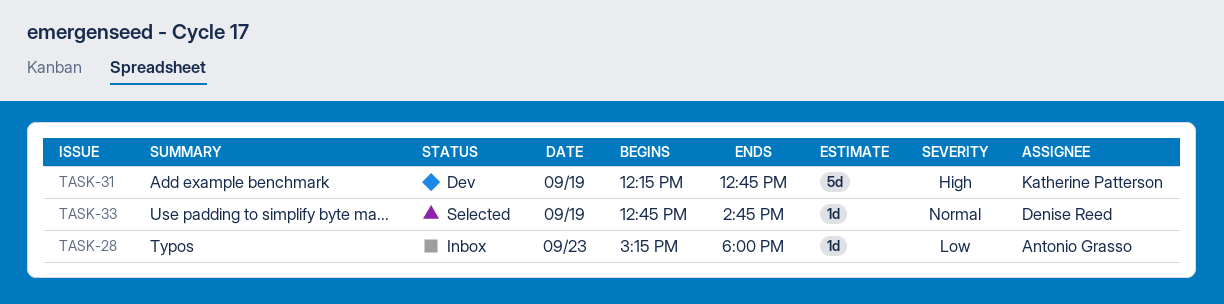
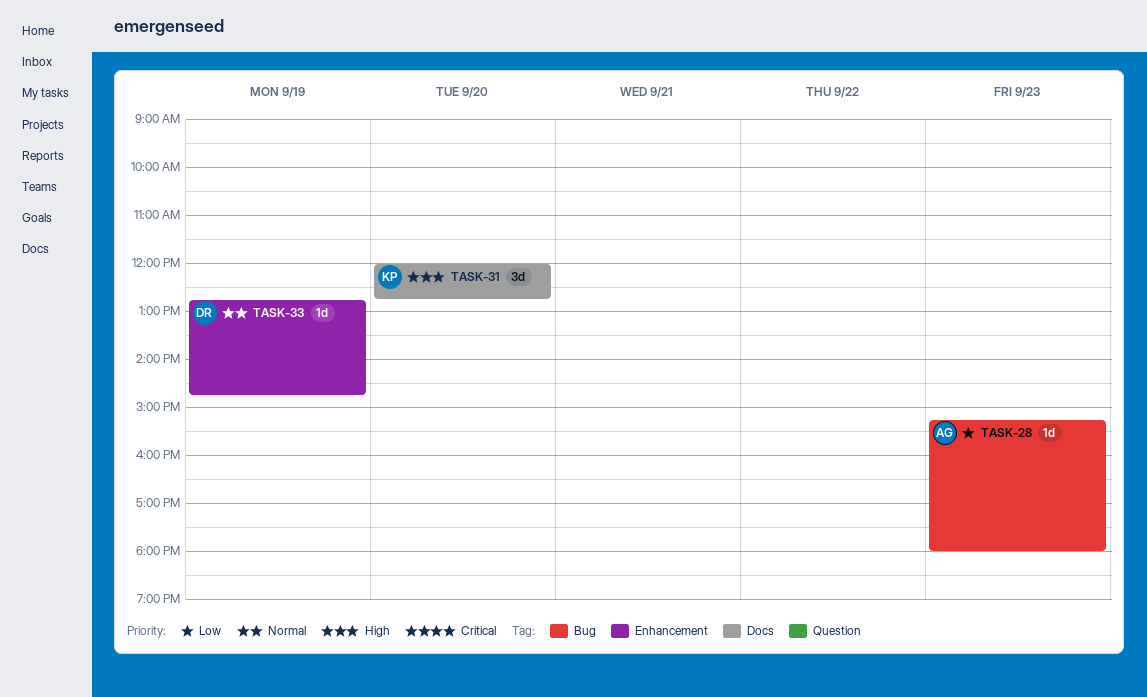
TASK-31, estimate: 5d -> 3d
TASK-31, day: Sep 19 -> Sep 20
TASK-31, begins: 12:15 -> 12:00

